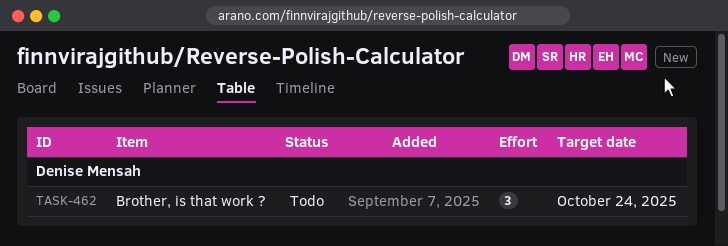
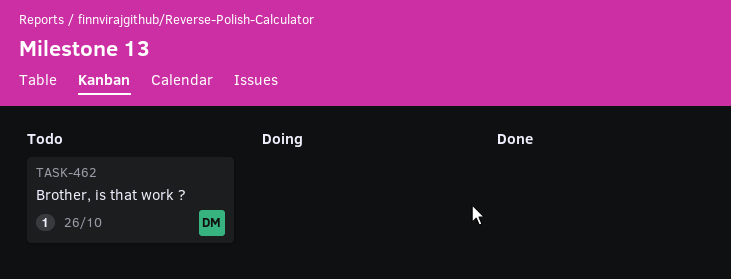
TASK-462, estimate: 3 -> 1
TASK-462, due: Oct 24 -> Oct 26

